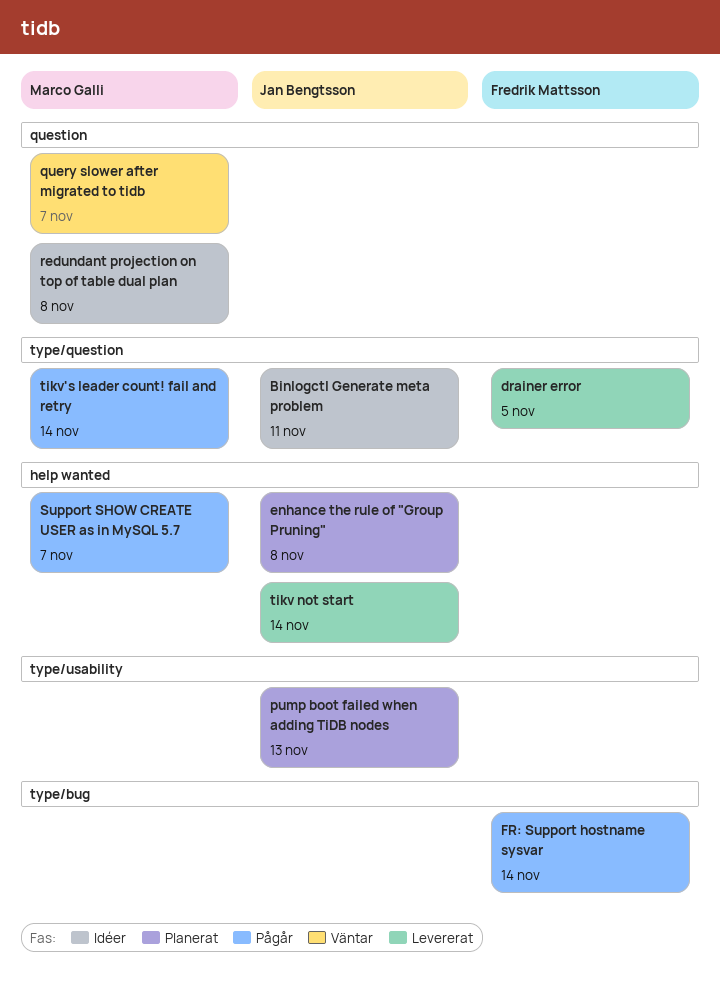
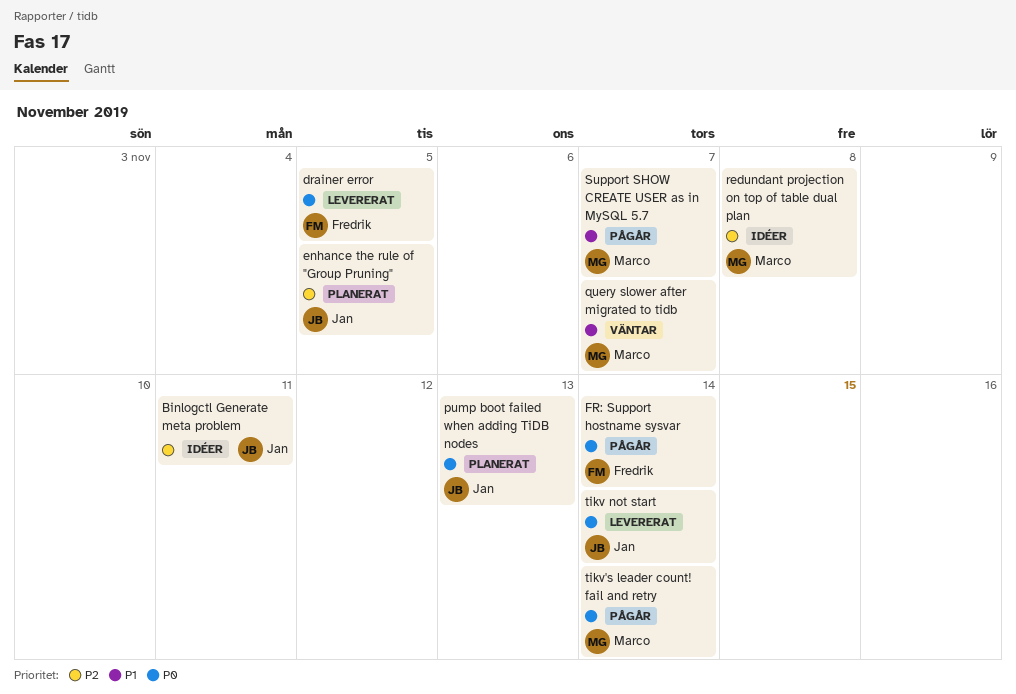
enhance the rule of "Group Pruning", due: Nov 8 -> Nov 5

